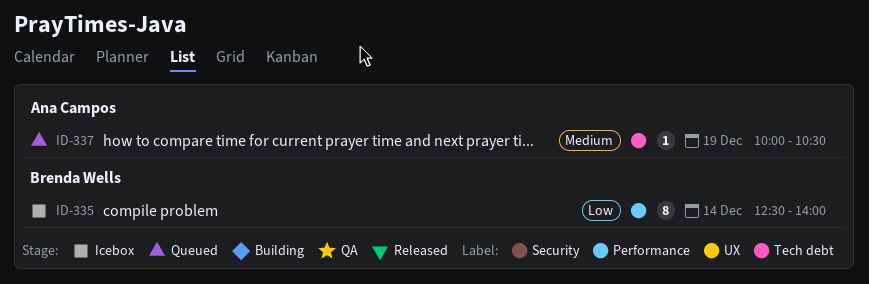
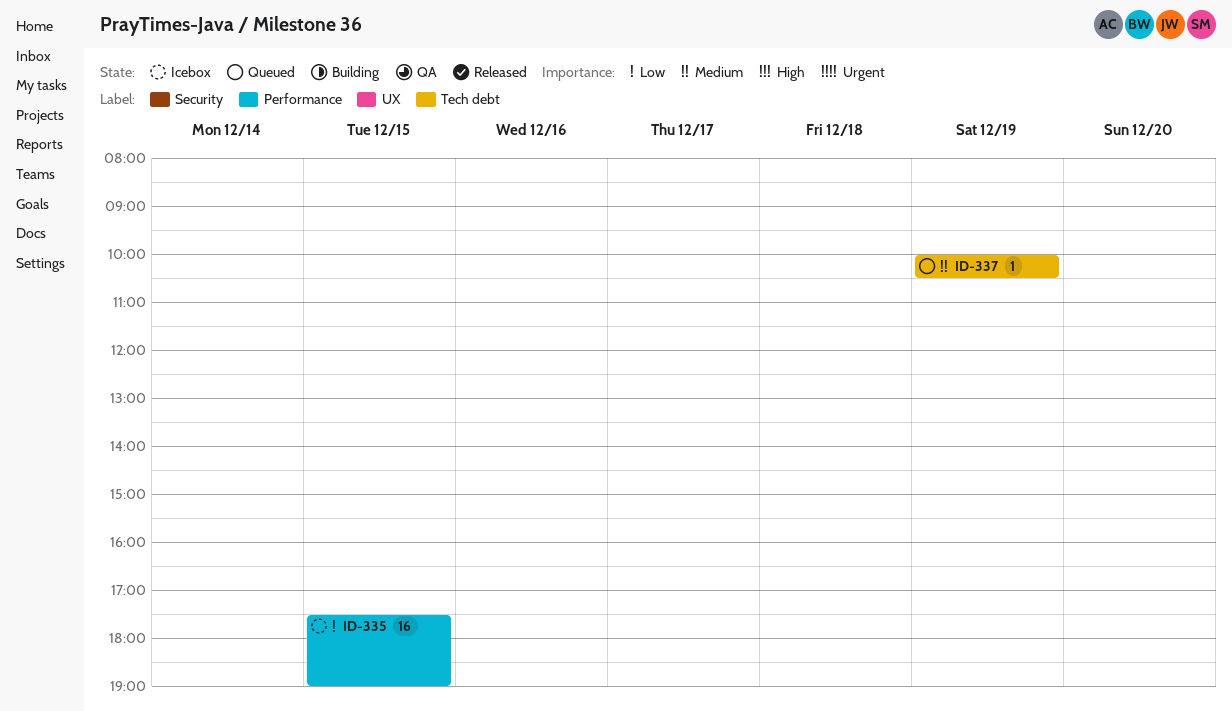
ID-335, estimate: 8 -> 16
ID-335, day: Dec 14 -> Dec 15
ID-335, begins: 12:30 -> 17:30
ID-335, ends: 14:00 -> 19:00

